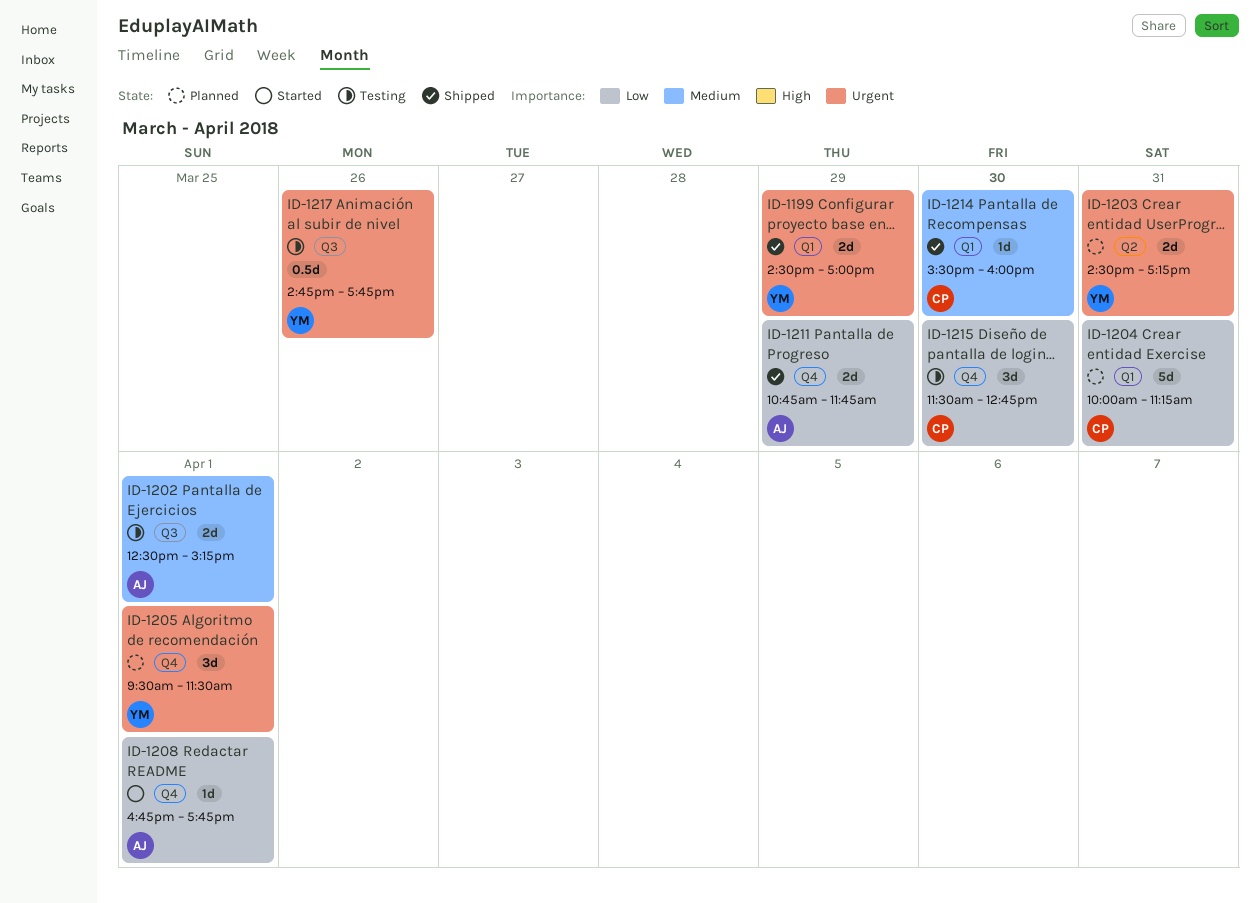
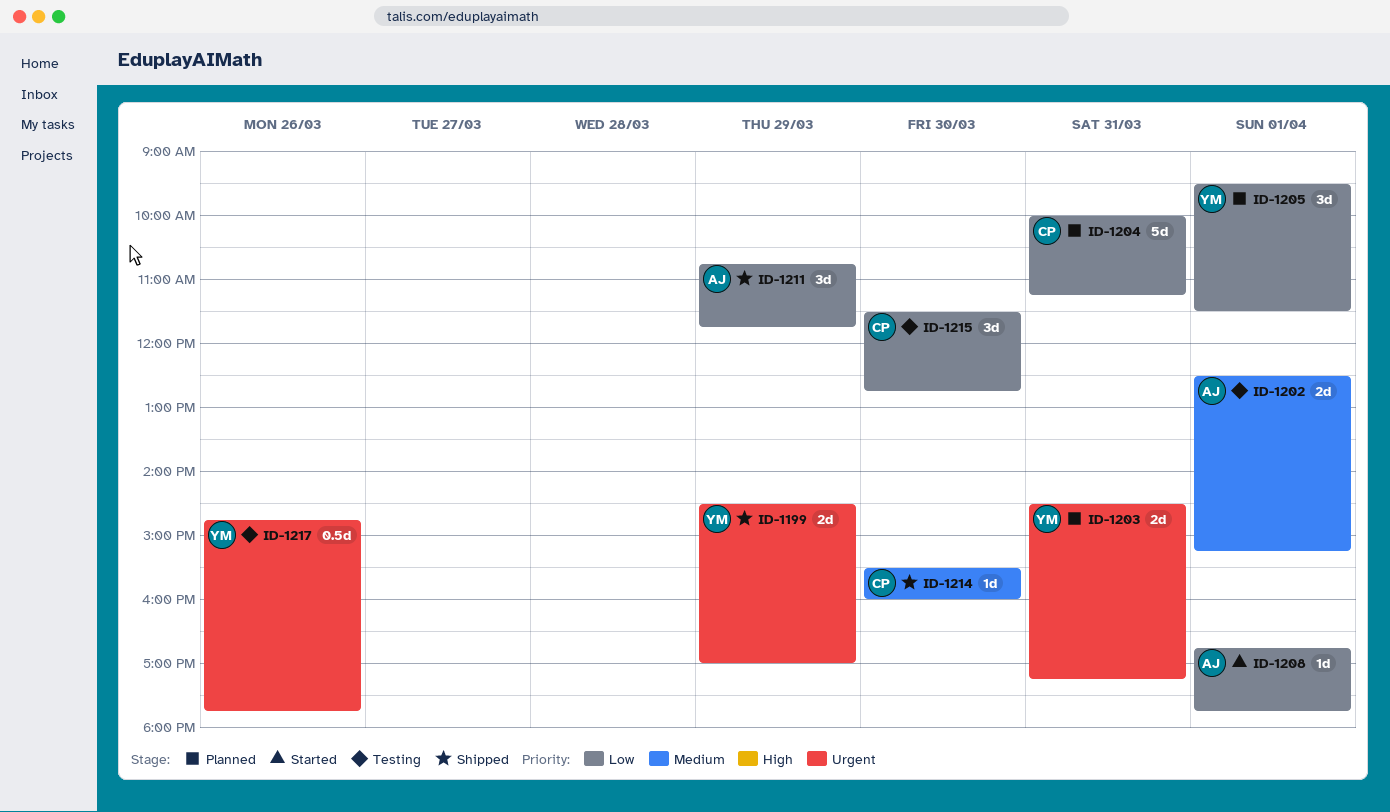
ID-1205, priority: Urgent -> Low
ID-1211, estimate: 2d -> 3d

